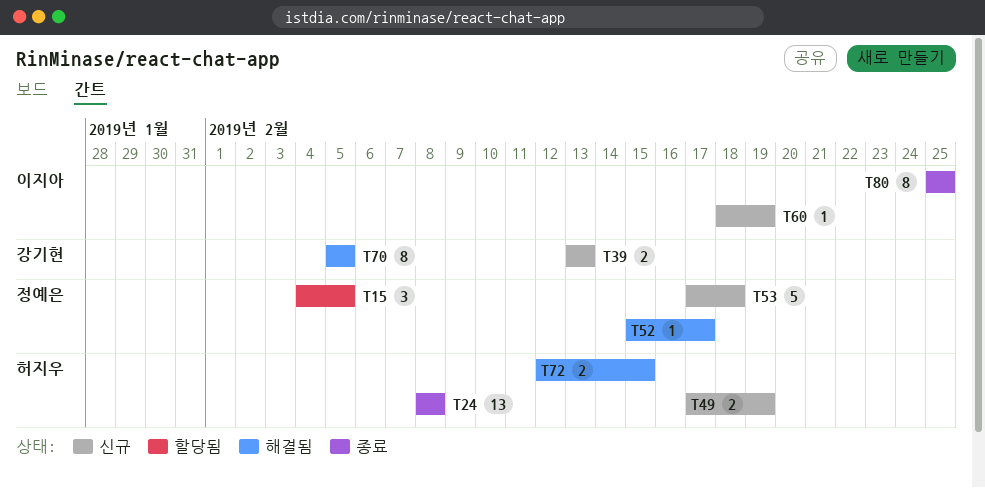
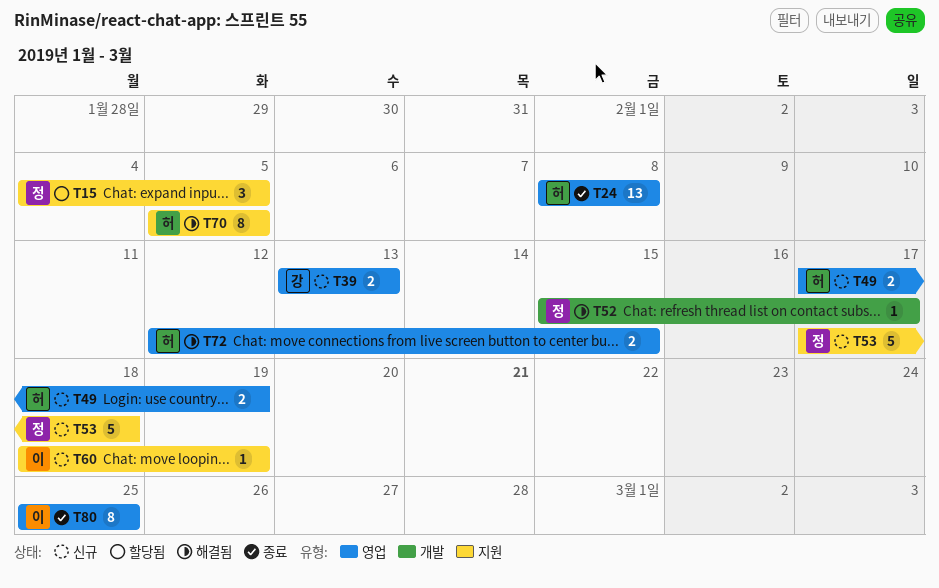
T70, owner: 강기현 -> 허지우

